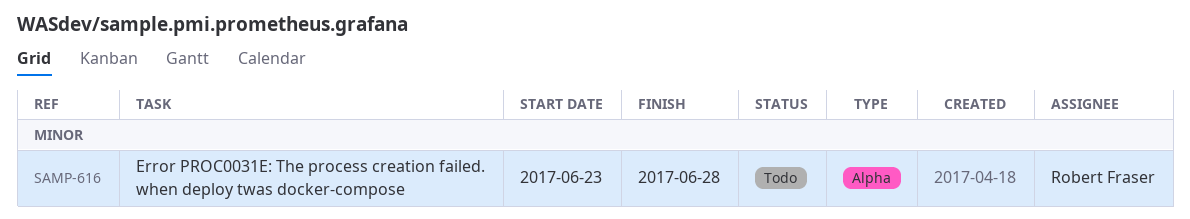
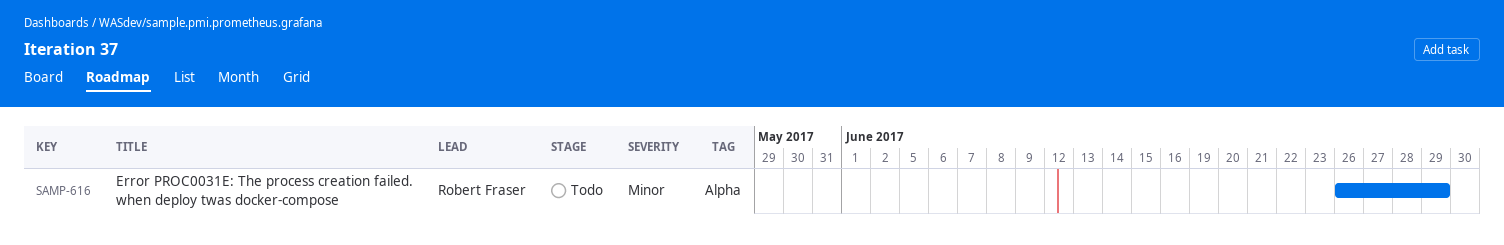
SAMP-616, start: Jun 23 -> Jun 26
SAMP-616, due: Jun 28 -> Jun 29

